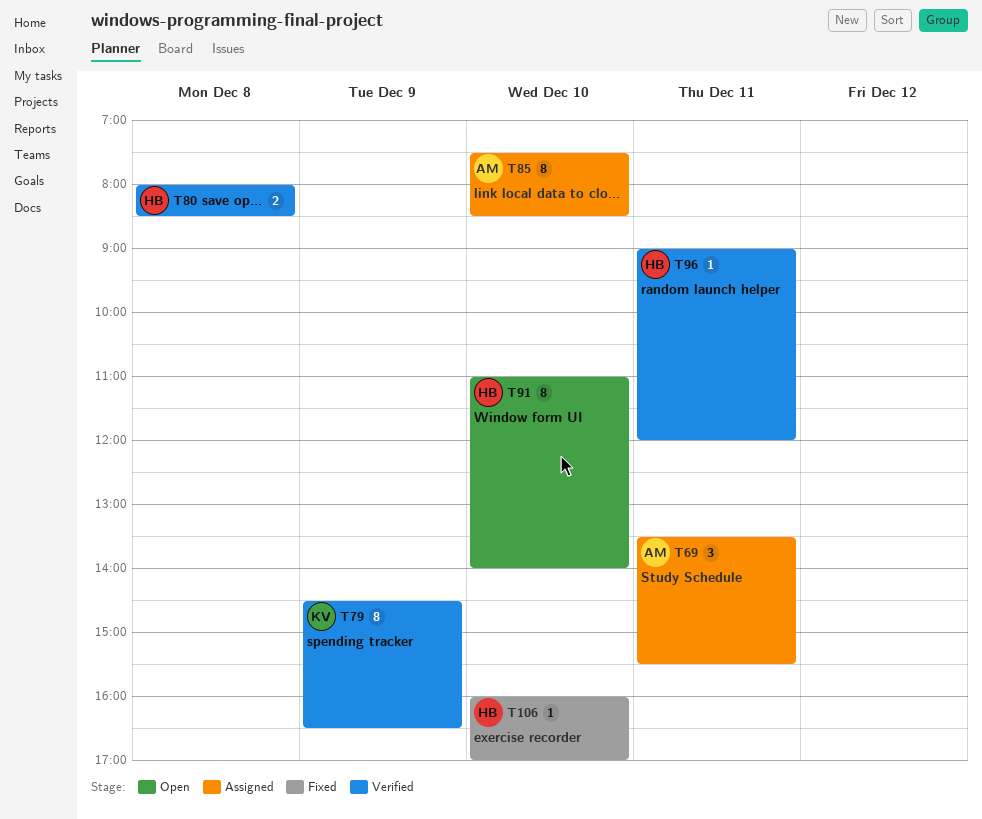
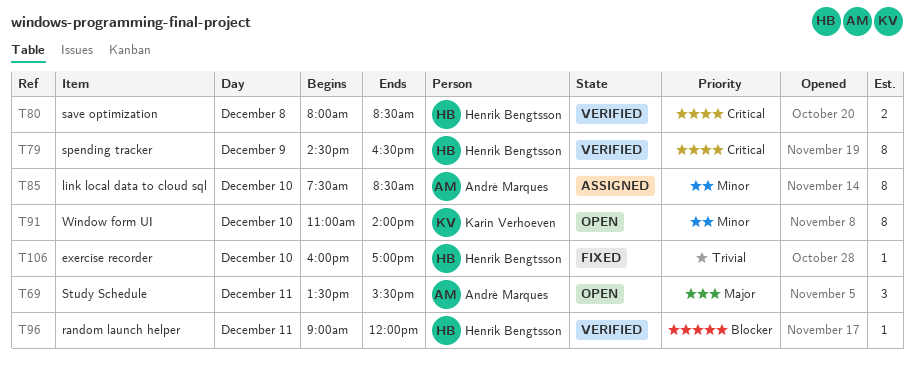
T69, status: Assigned -> Open
T79, owner: Karin Verhoeven -> Henrik Bengtsson
T91, owner: Henrik Bengtsson -> Karin Verhoeven

